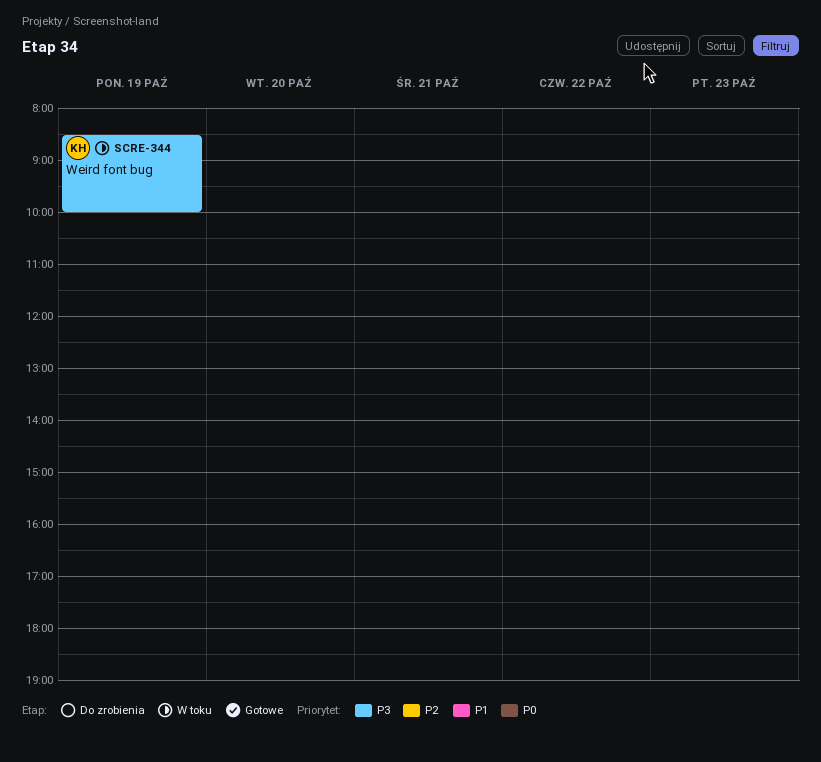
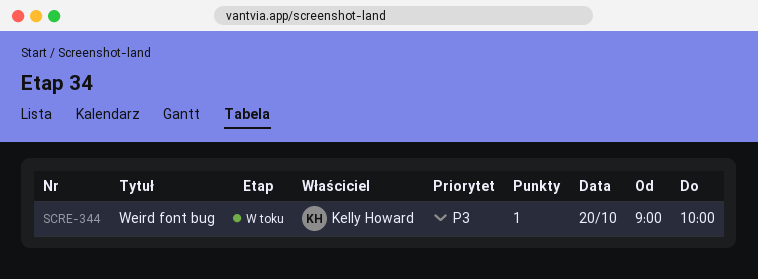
SCRE-344, day: Oct 19 -> Oct 20
SCRE-344, begins: 08:30 -> 09:00

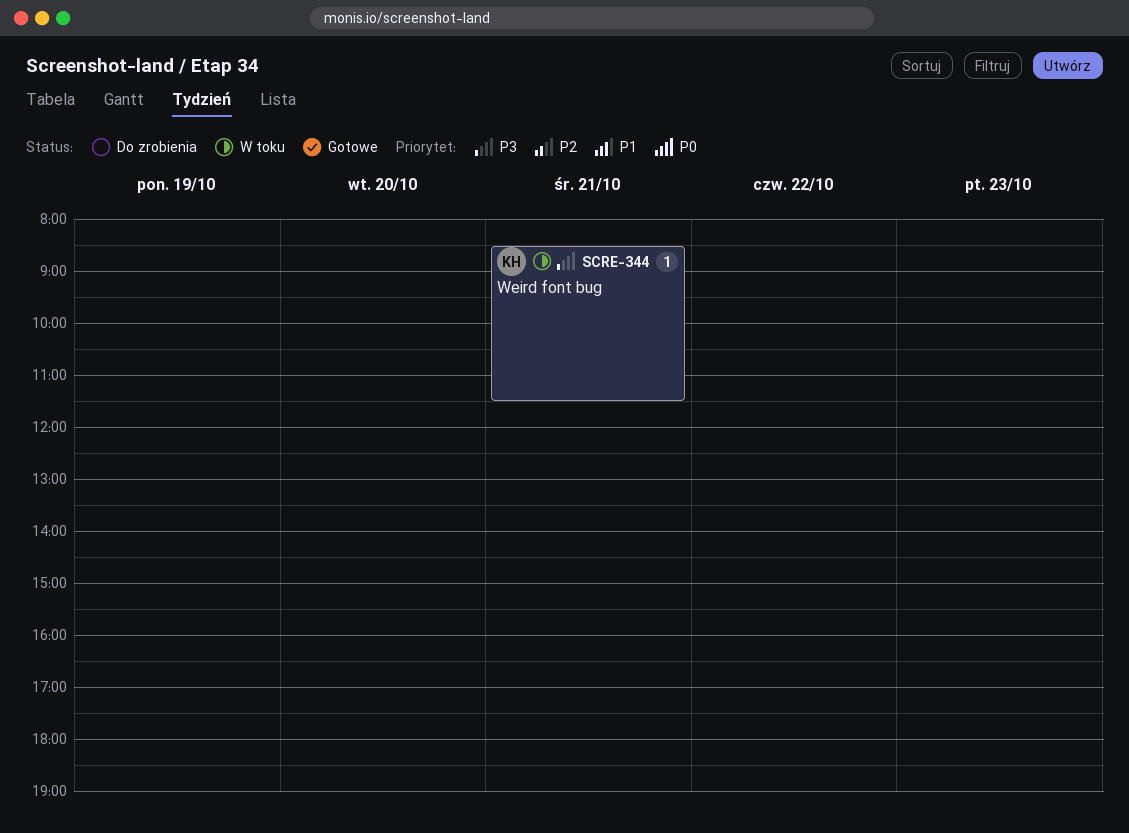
SCRE-344, day: Oct 20 -> Oct 21
SCRE-344, begins: 09:00 -> 08:30
SCRE-344, ends: 10:00 -> 11:30

